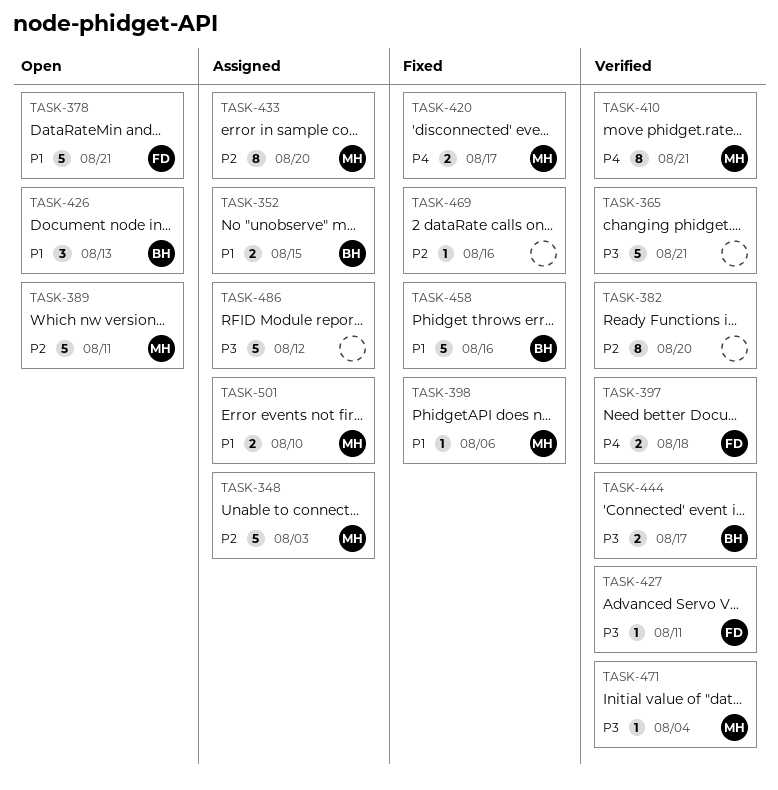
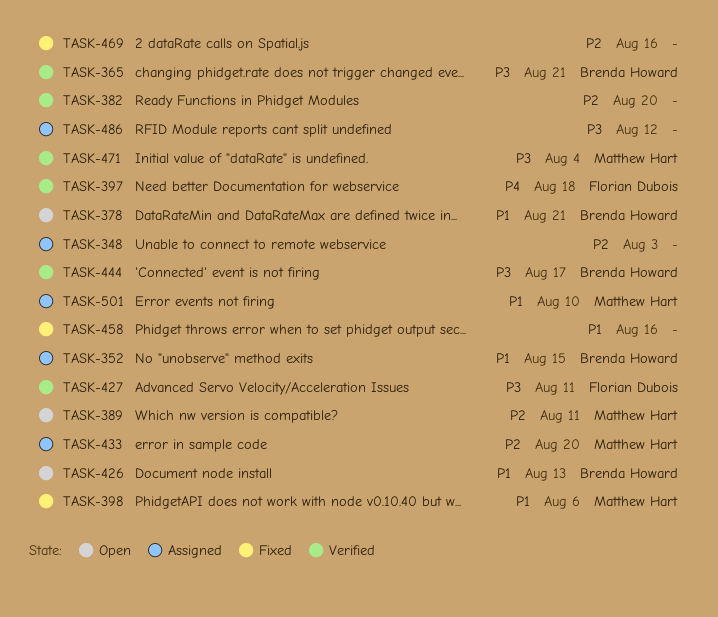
TASK-348, owner: Matthew Hart -> none
TASK-365, owner: none -> Brenda Howard
TASK-378, owner: Florian Dubois -> Brenda Howard
TASK-410: present -> none
TASK-420: present -> none
TASK-458, owner: Brenda Howard -> none

